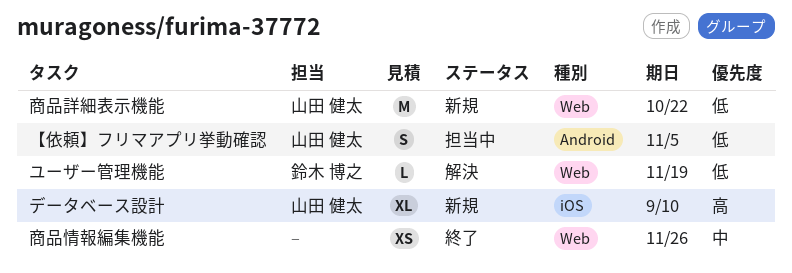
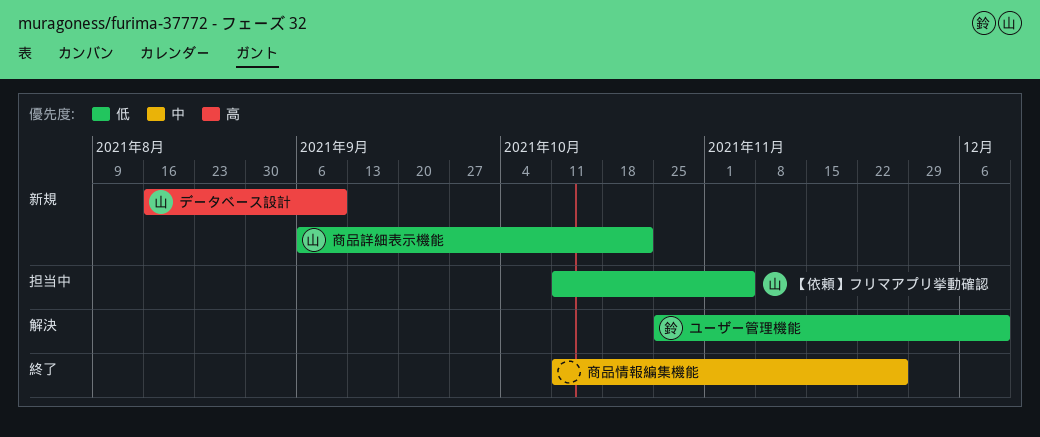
ユーザー管理機能, due: Nov 19 -> Dec 10

